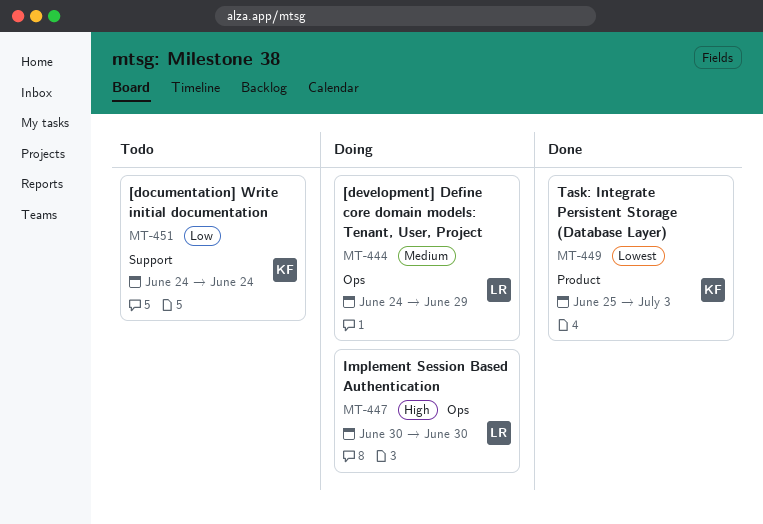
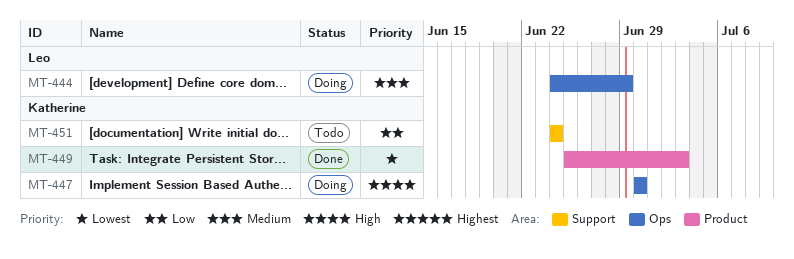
MT-447, owner: Leo -> Katherine

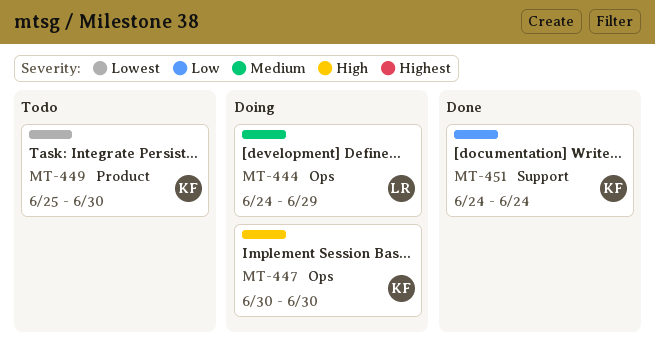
MT-449, status: Done -> Todo
MT-449, due: Jul 3 -> Jun 30
MT-451, status: Todo -> Done

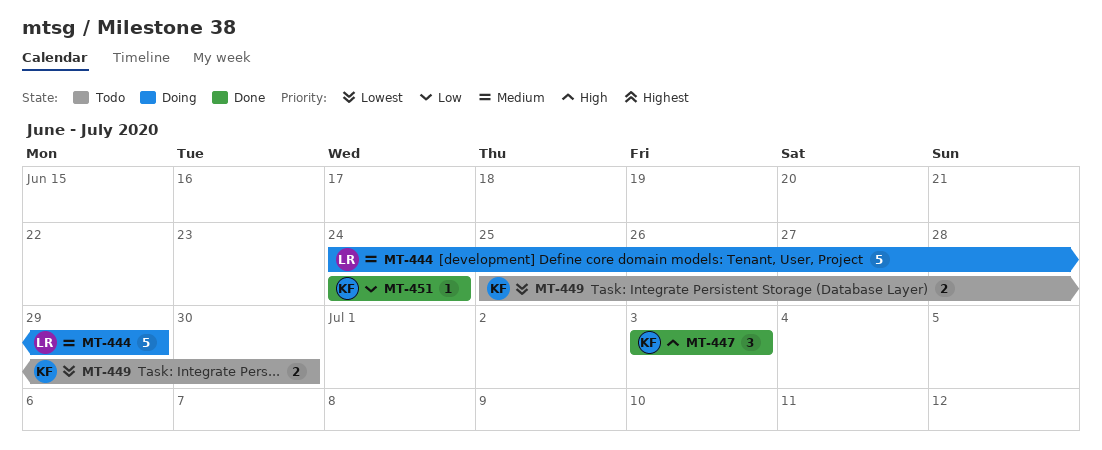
MT-447, status: Doing -> Done
MT-447, start: Jun 30 -> Jul 3
MT-447, due: Jun 30 -> Jul 3

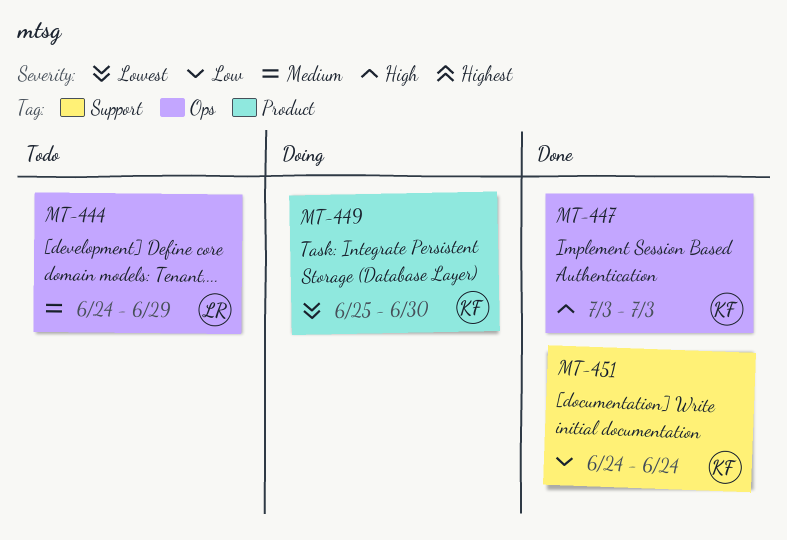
MT-444, status: Doing -> Todo
MT-449, status: Todo -> Doing

